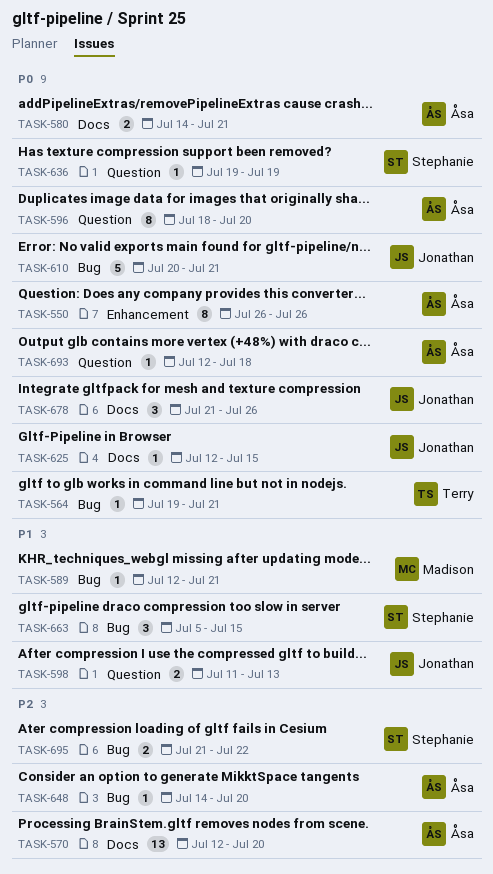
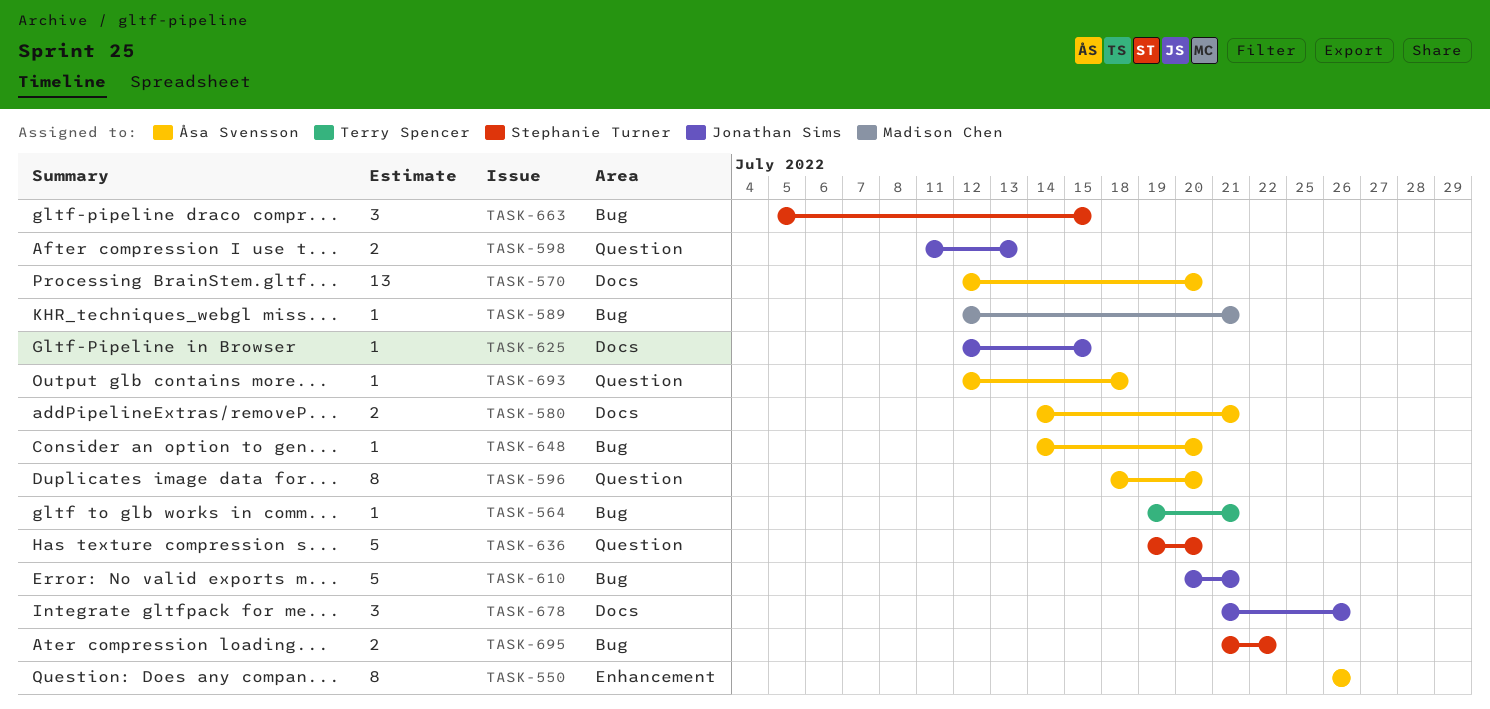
TASK-636, estimate: 1 -> 5
TASK-636, due: Jul 19 -> Jul 20

